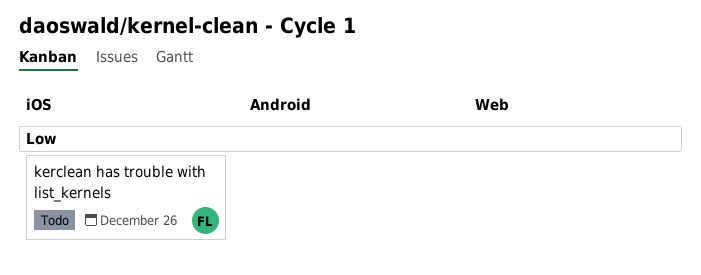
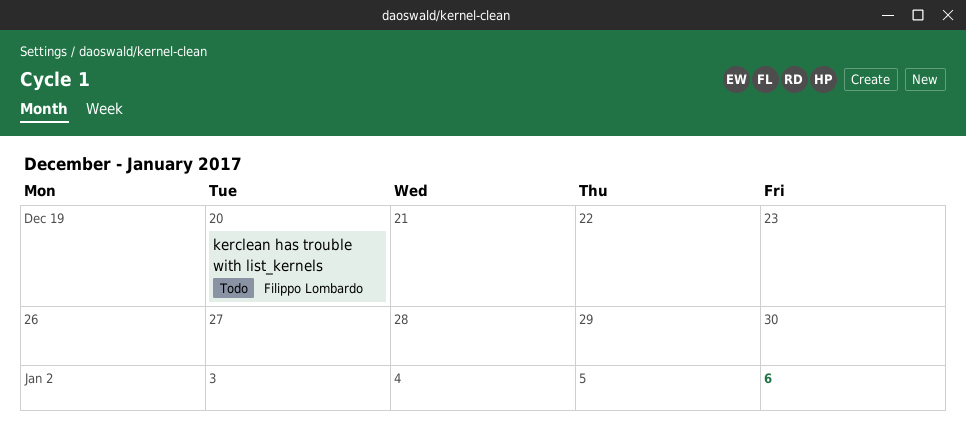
kerclean has trouble with list_kernels, due: Dec 26 -> Dec 20

